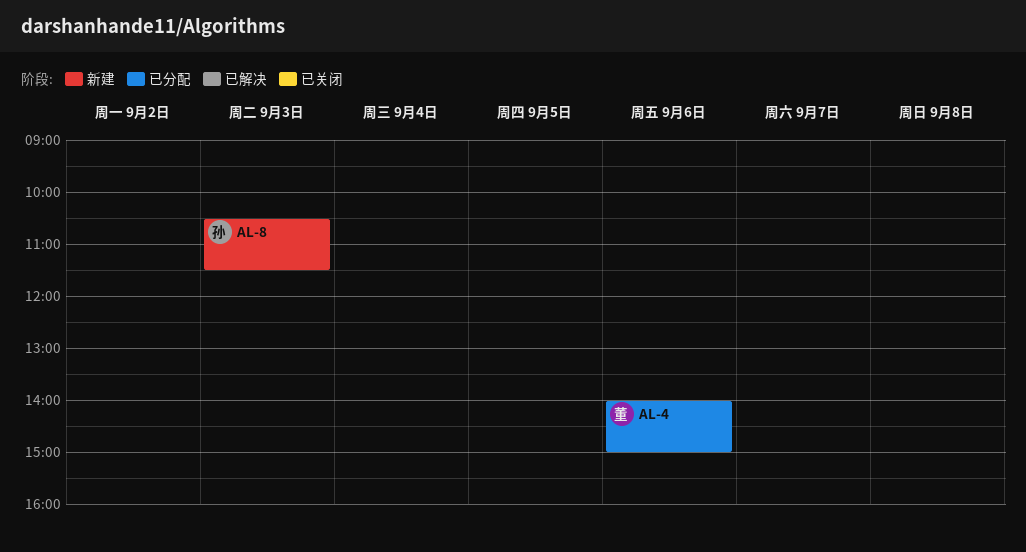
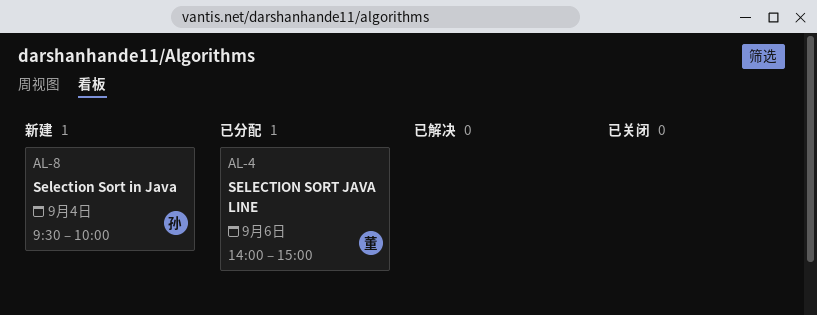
AL-8, day: Sep 3 -> Sep 4
AL-8, begins: 10:30 -> 09:30
AL-8, ends: 11:30 -> 10:00

